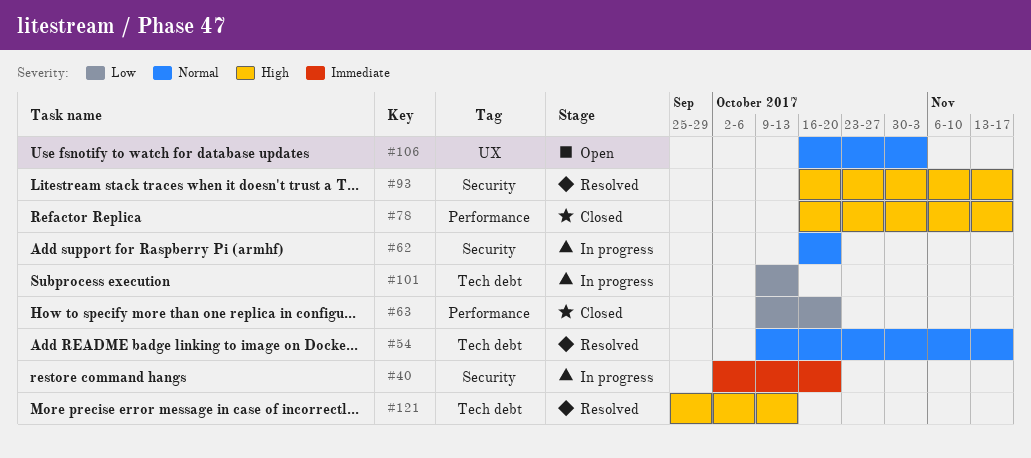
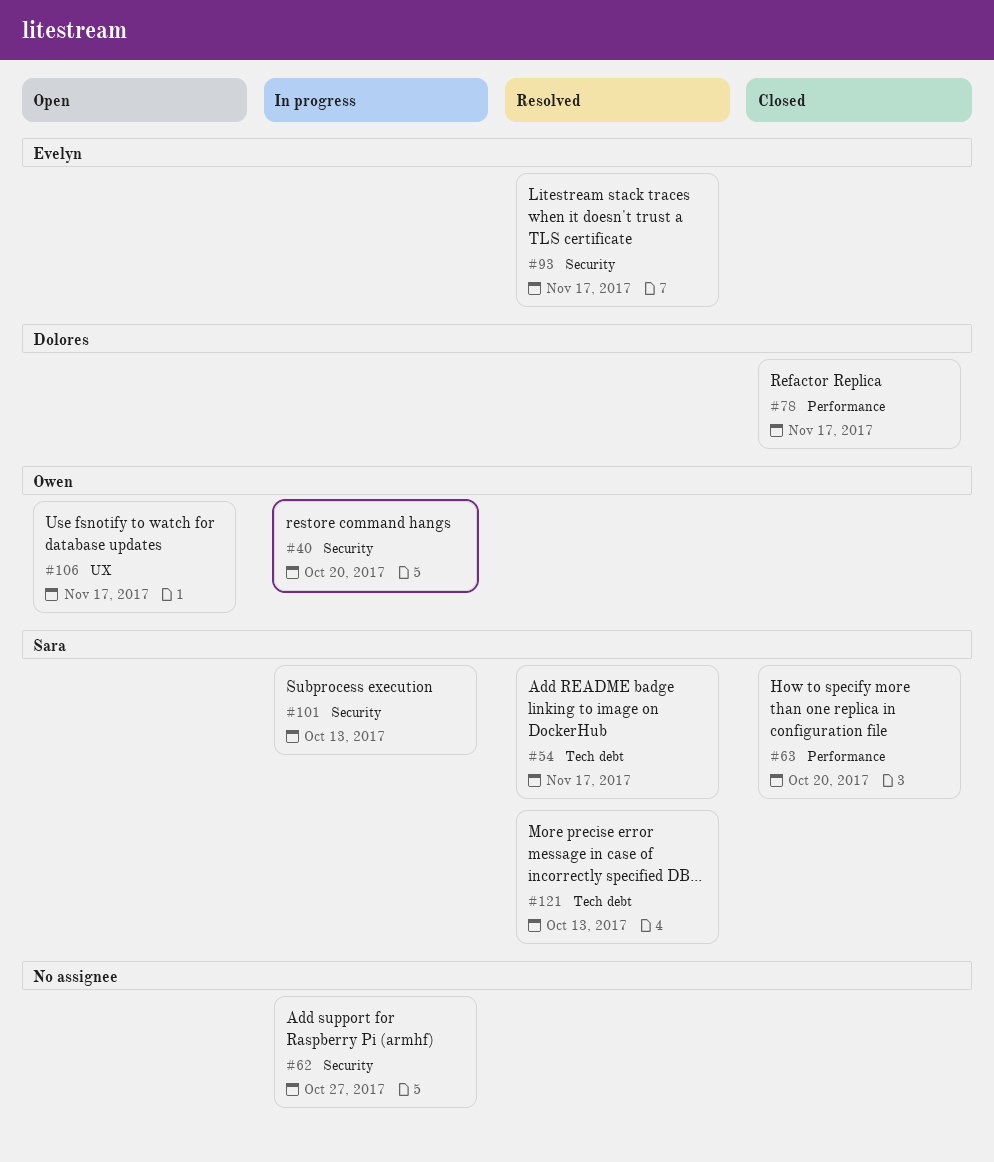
#62, due: Oct 20 -> Oct 27
#101, label: Tech debt -> Security
#106, due: Nov 3 -> Nov 17

